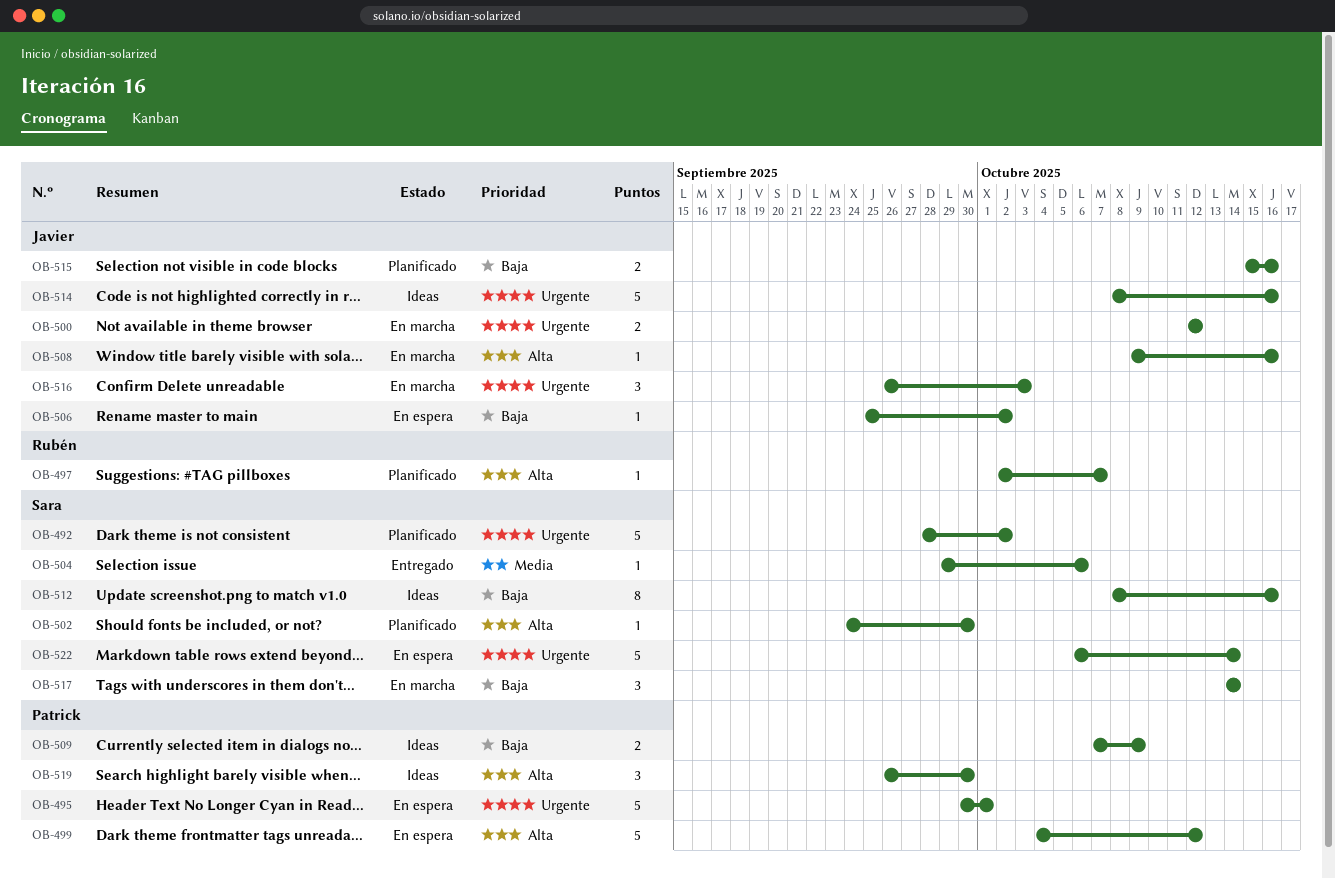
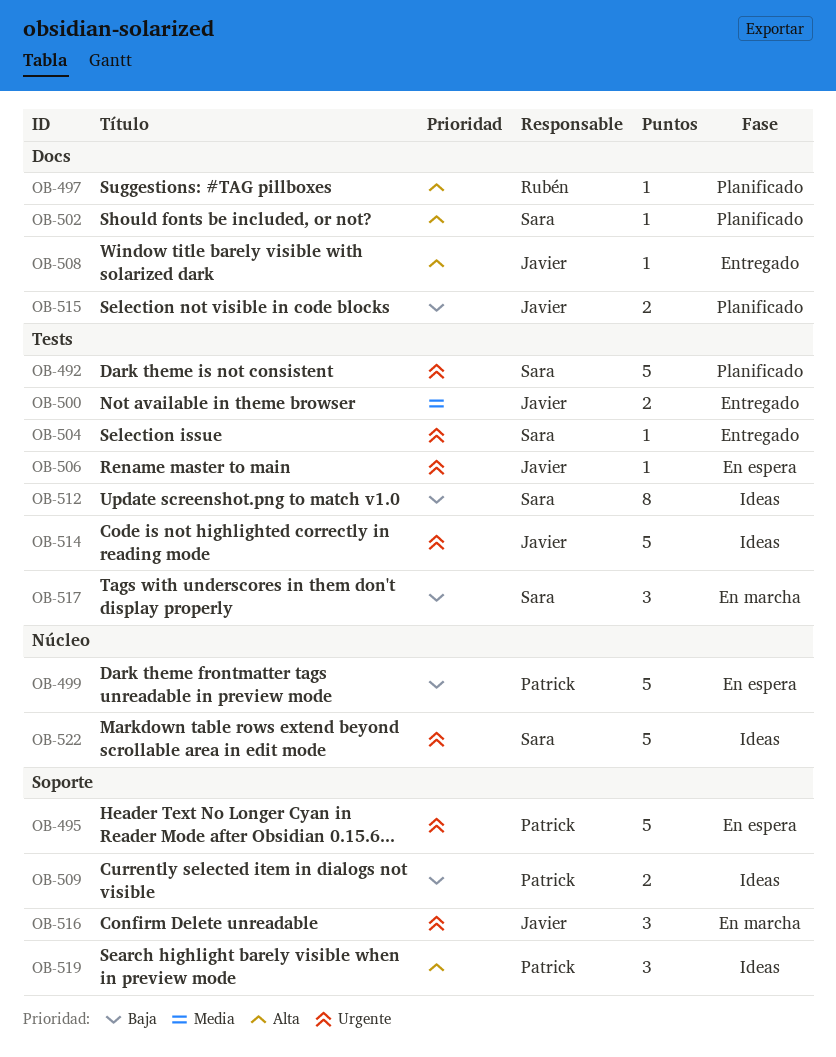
OB-499, priority: Alta -> Baja
OB-500, status: En marcha -> Entregado
OB-500, priority: Urgente -> Media
OB-504, priority: Media -> Urgente
OB-506, priority: Baja -> Urgente
OB-508, status: En marcha -> Entregado
OB-522, status: En espera -> Ideas

